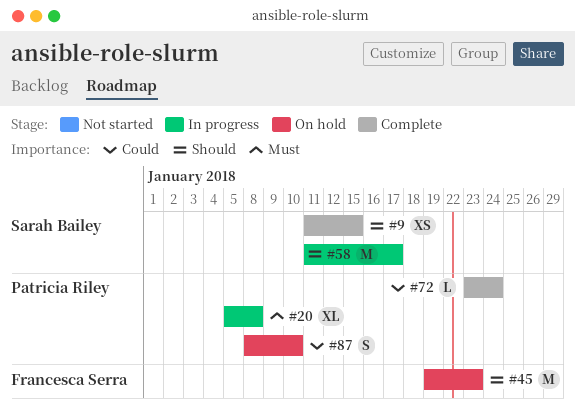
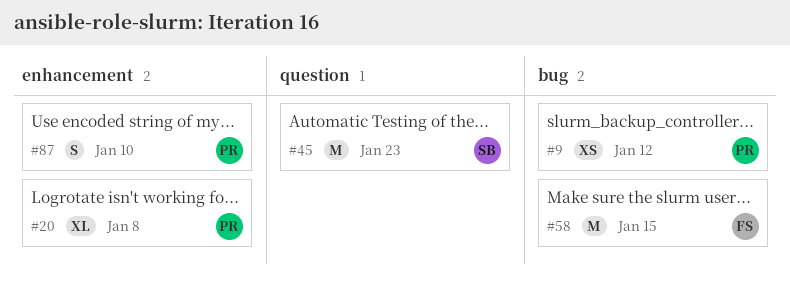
#9, owner: Sarah Bailey -> Patricia Riley
#9, due: Jan 15 -> Jan 12
#45, owner: Francesca Serra -> Sarah Bailey
#58, owner: Sarah Bailey -> Francesca Serra
#58, due: Jan 17 -> Jan 15
#72: present -> none

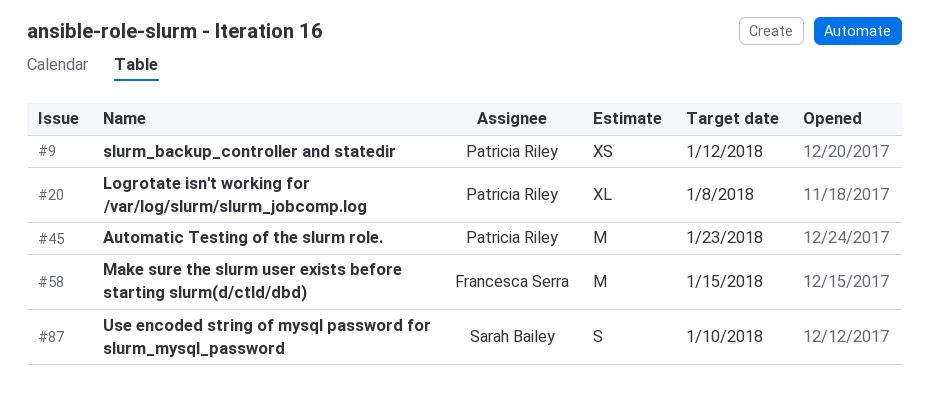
#45, owner: Sarah Bailey -> Patricia Riley
#87, owner: Patricia Riley -> Sarah Bailey

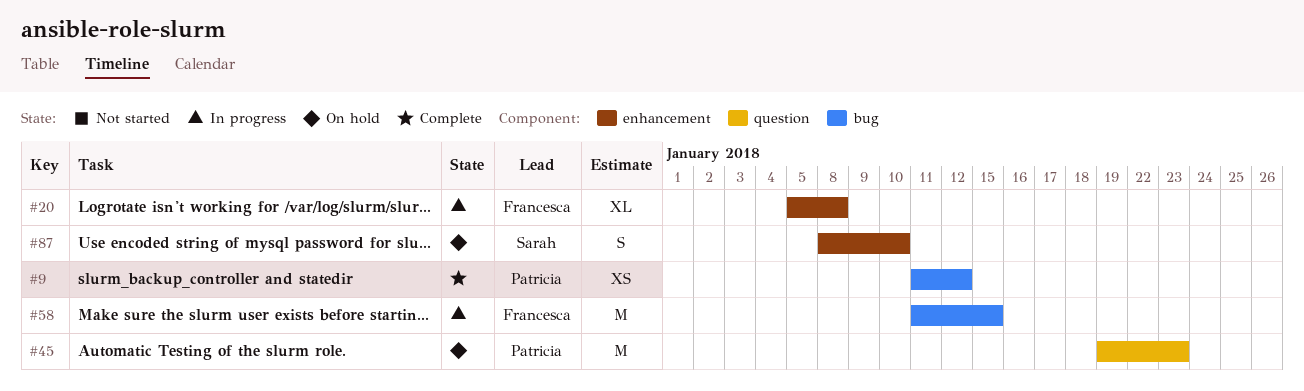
#20, owner: Patricia Riley -> Francesca Serra

